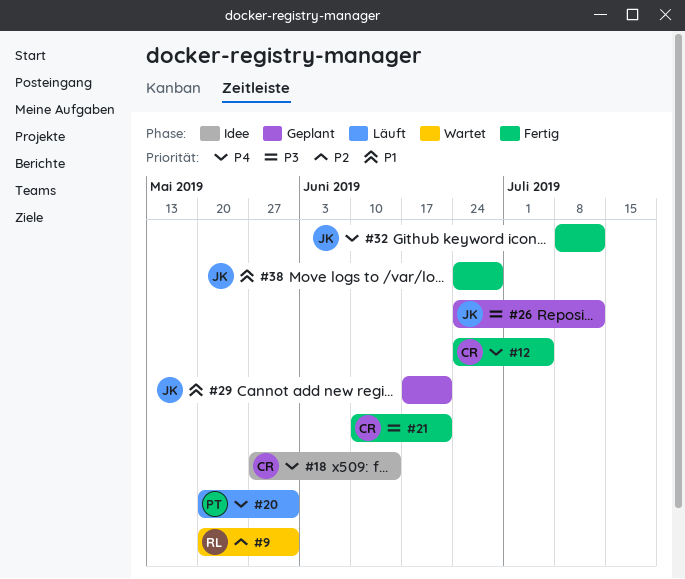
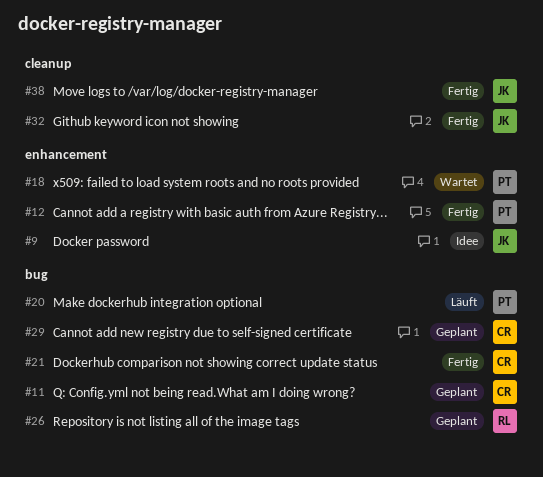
#9, status: Wartet -> Idee
#9, owner: RL -> JK
#11: none -> present
#12, owner: CR -> PT
#18, status: Idee -> Wartet
#18, owner: CR -> PT
#26, owner: JK -> RL
#29, owner: JK -> CR

